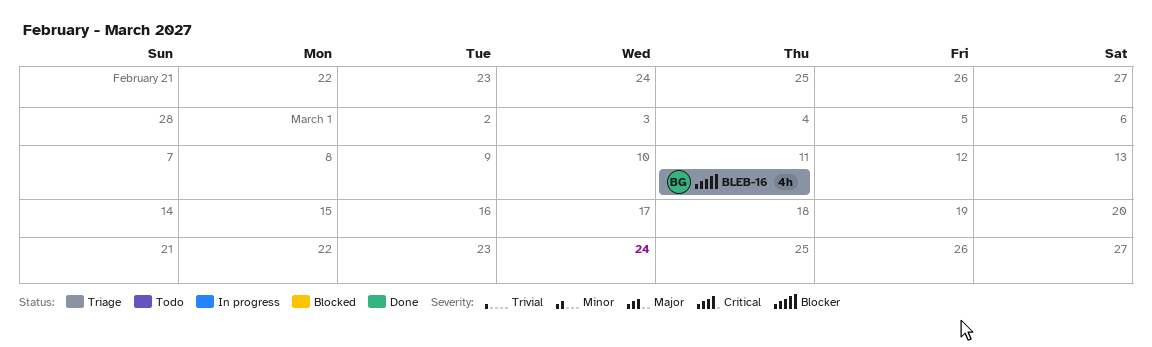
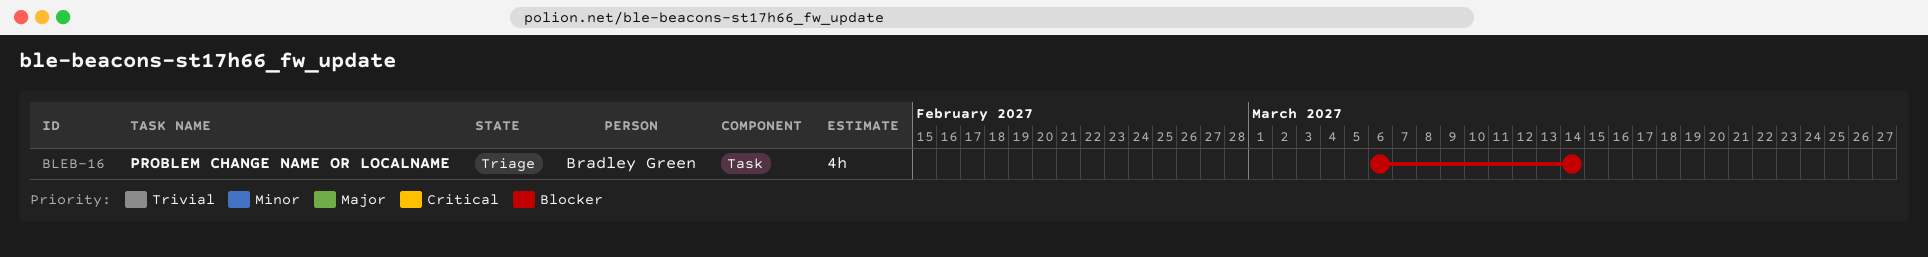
BLEB-16, start: Mar 11 -> Mar 6
BLEB-16, due: Mar 11 -> Mar 14

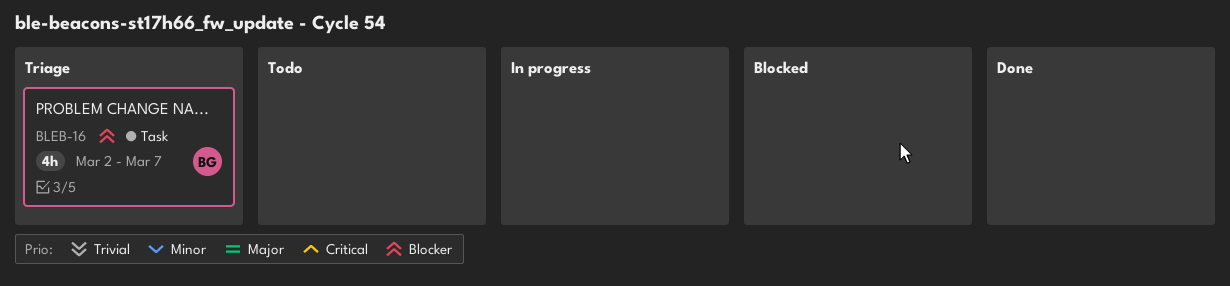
BLEB-16, start: Mar 6 -> Mar 2
BLEB-16, due: Mar 14 -> Mar 7

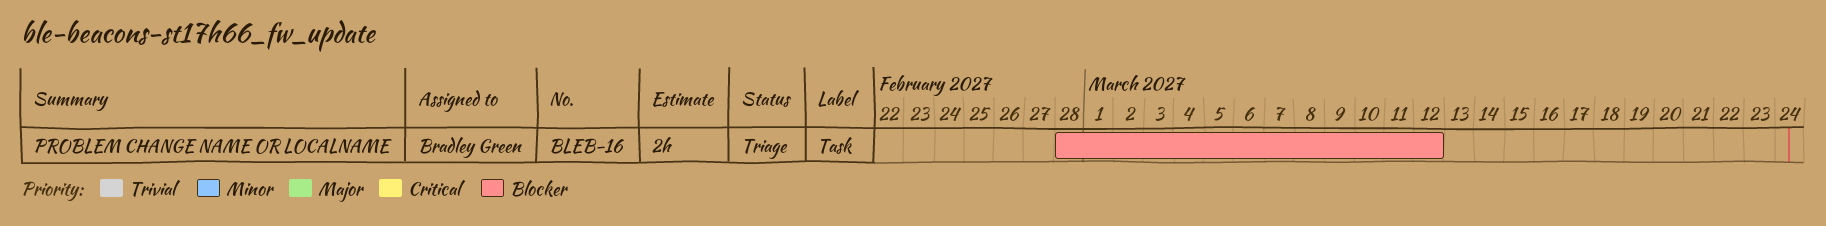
BLEB-16, estimate: 4h -> 2h
BLEB-16, start: Mar 2 -> Feb 28
BLEB-16, due: Mar 7 -> Mar 12

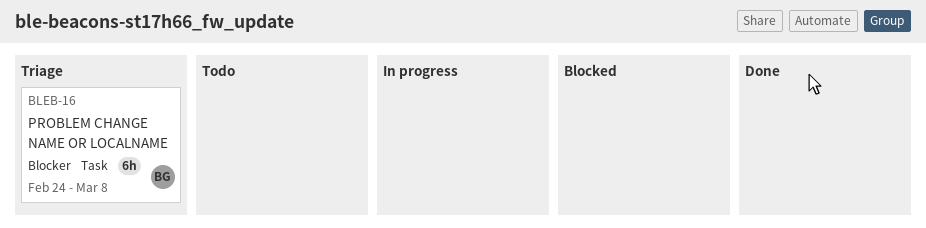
BLEB-16, estimate: 2h -> 6h
BLEB-16, start: Feb 28 -> Feb 24
BLEB-16, due: Mar 12 -> Mar 8

